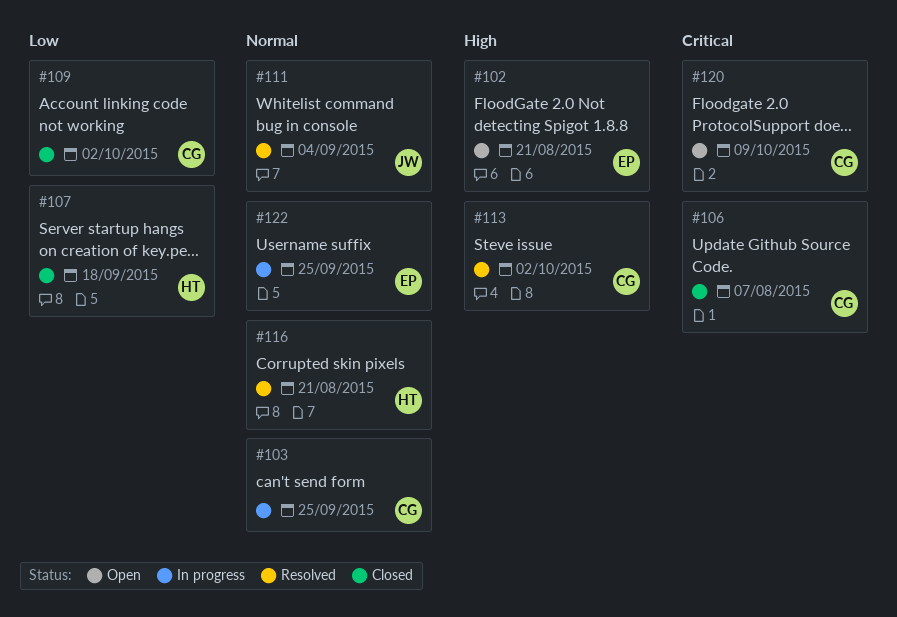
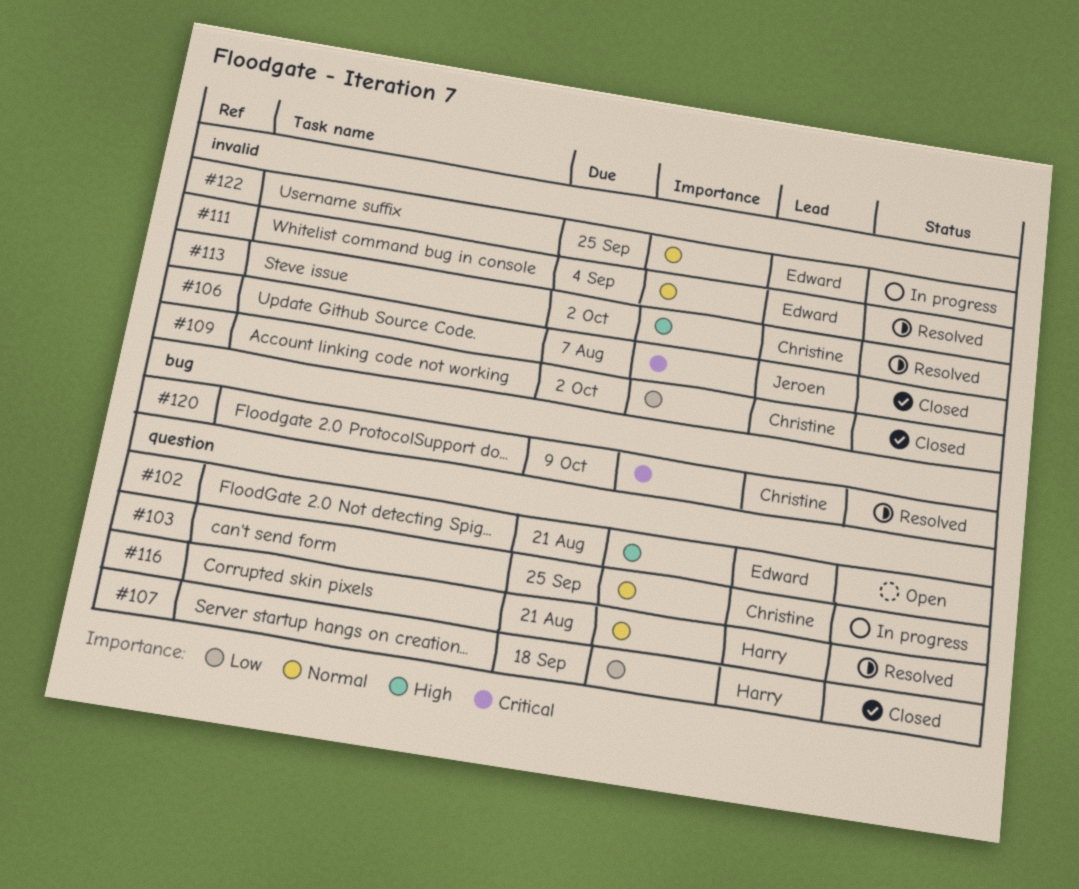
#106, owner: Christine -> Jeroen
#111, owner: Jeroen -> Edward
#120, status: Open -> Resolved

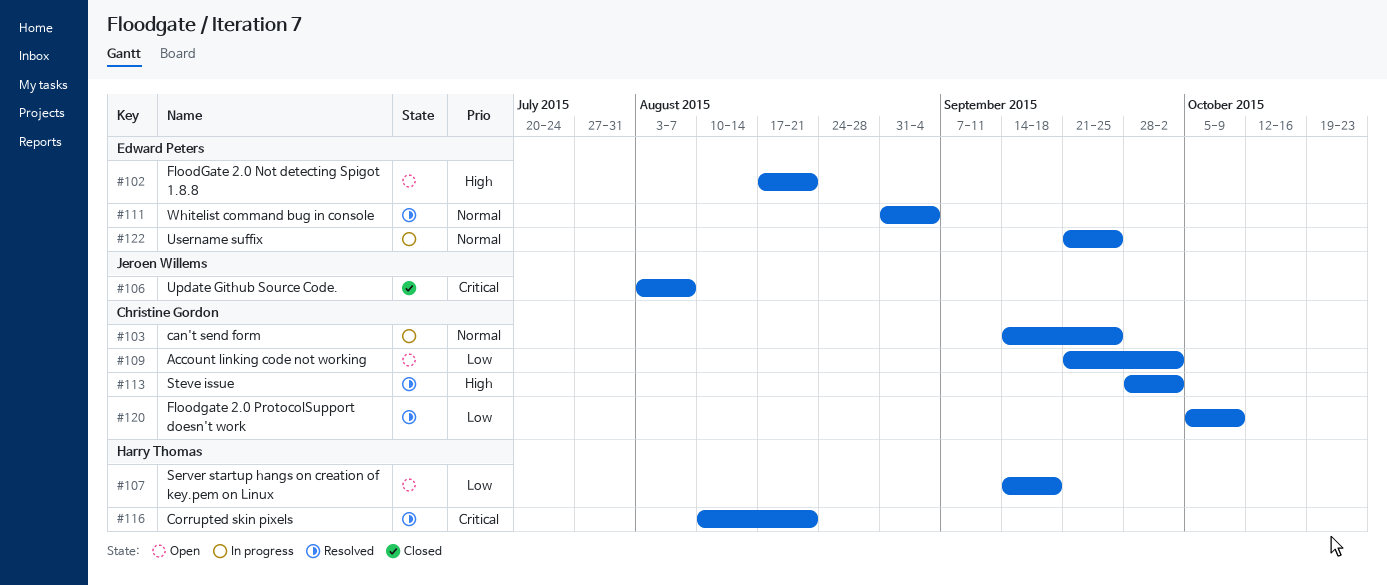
#107, status: Closed -> Open
#109, status: Closed -> Open
#116, priority: Normal -> Critical
#120, priority: Critical -> Low

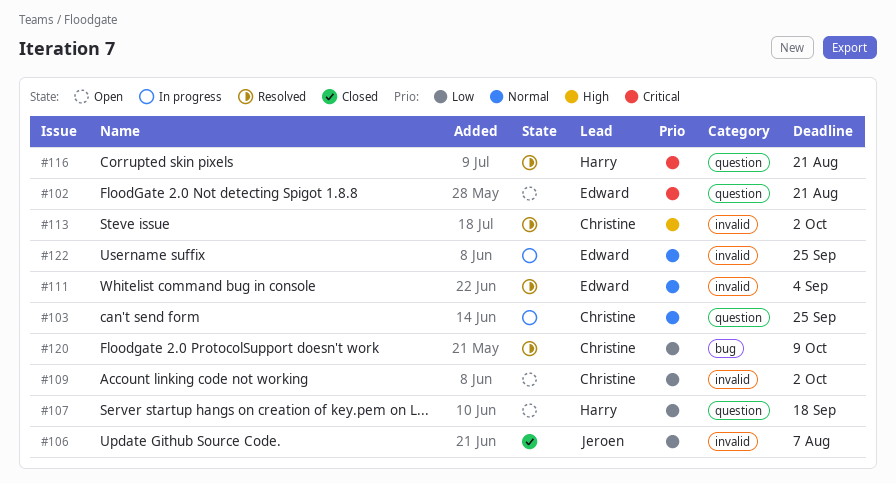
#102, priority: High -> Critical
#106, priority: Critical -> Low

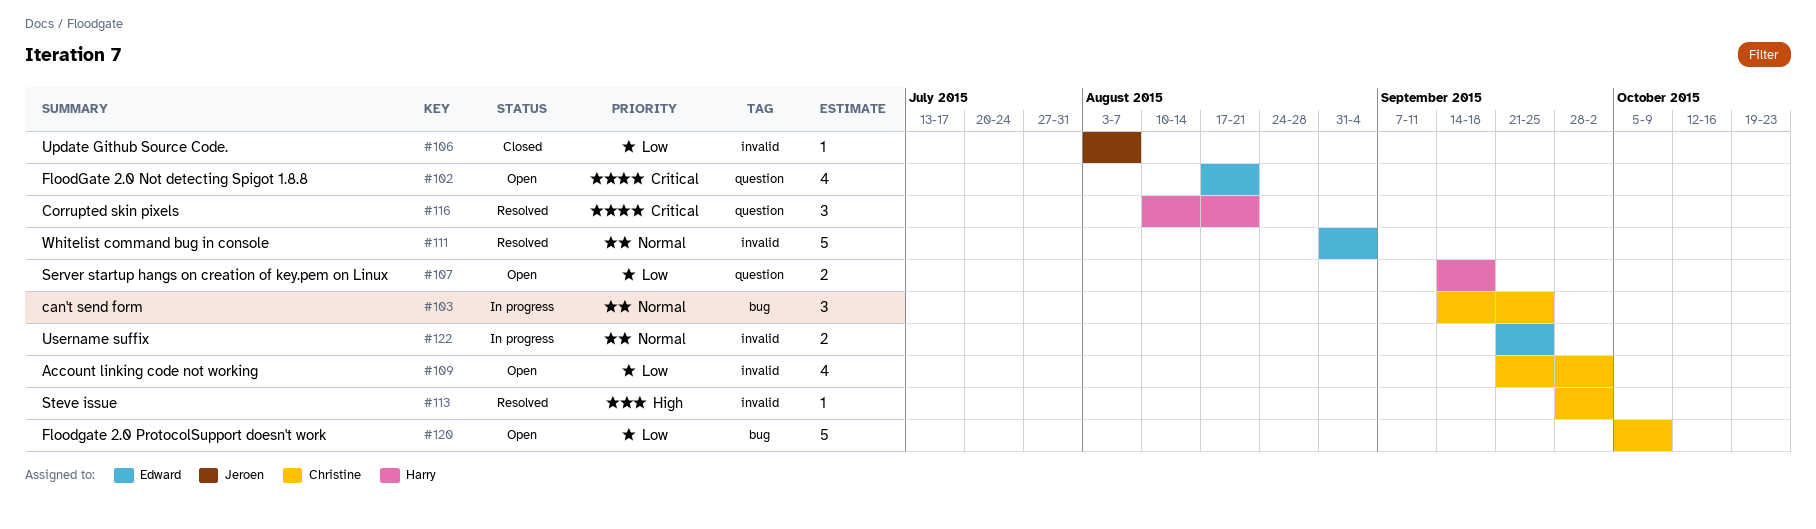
#103, label: question -> bug
#120, status: Resolved -> Open

